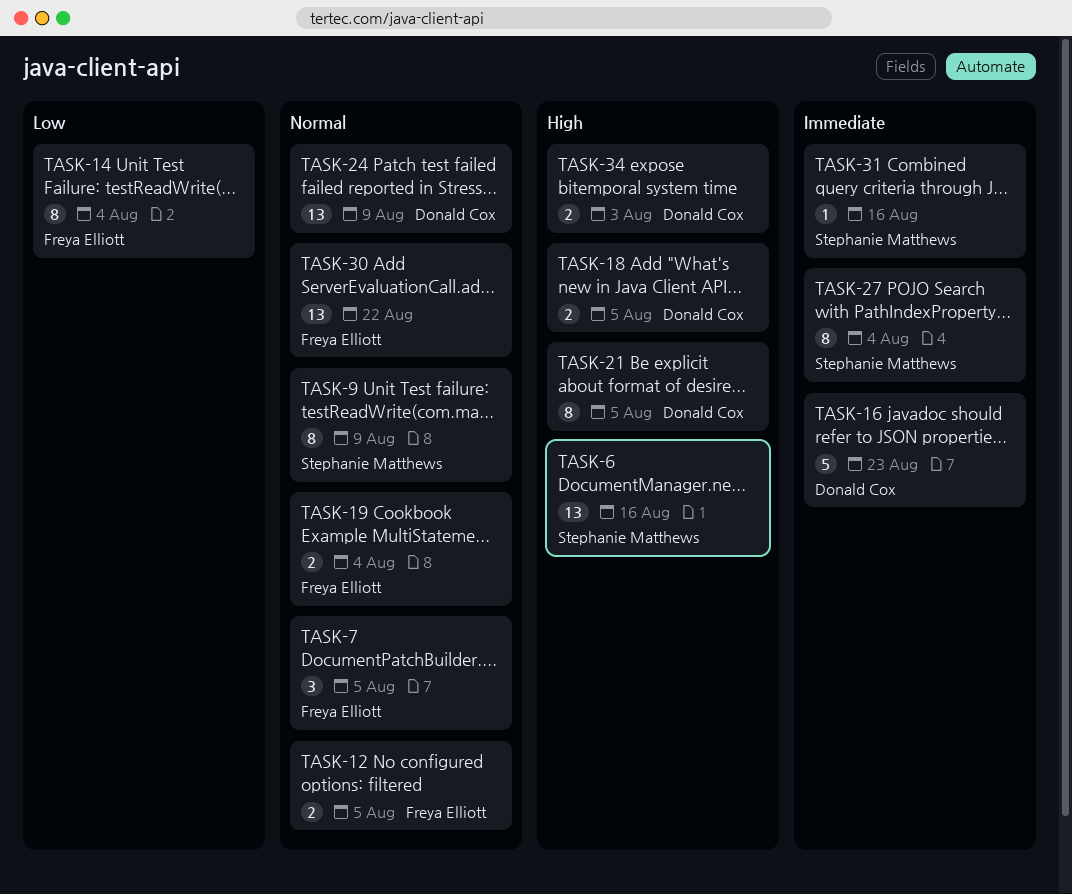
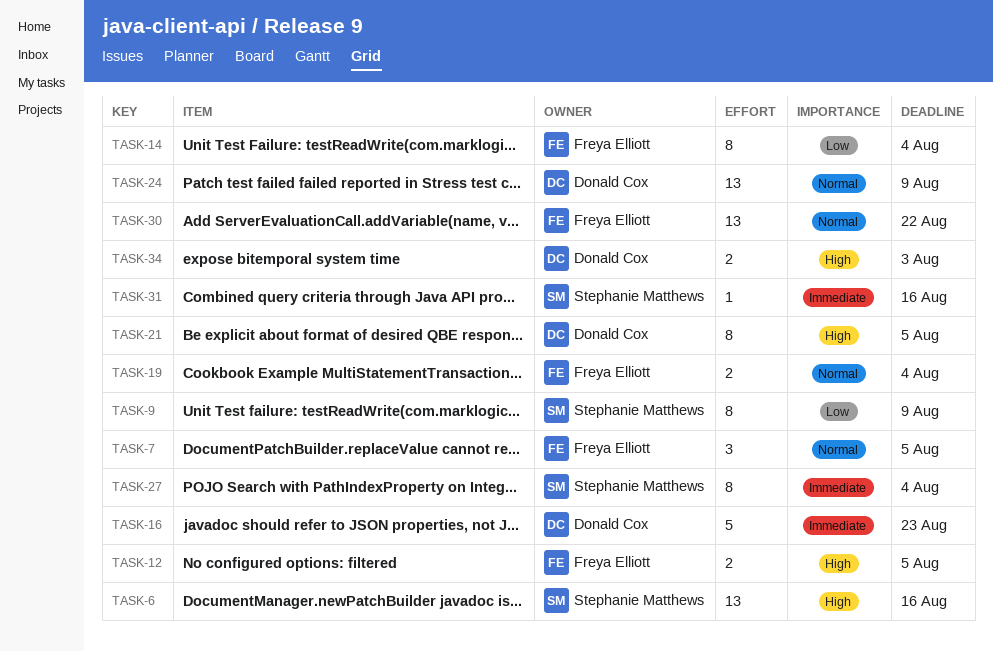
TASK-9, priority: Normal -> Low
TASK-12, priority: Normal -> High
TASK-18: present -> none

